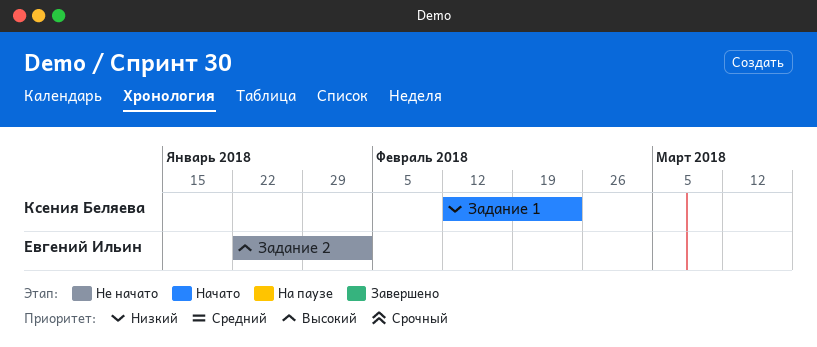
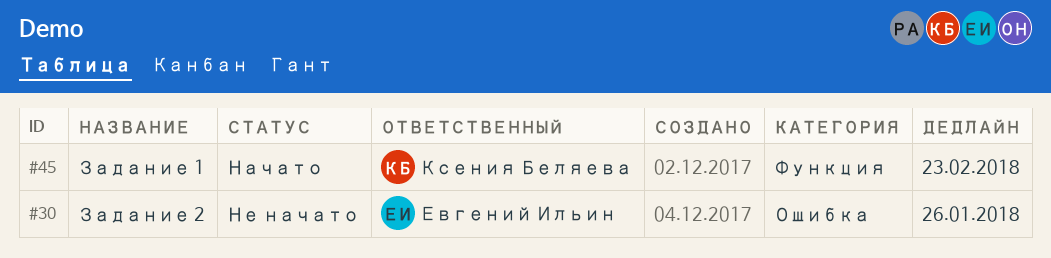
Задание 2, due: Feb 2 -> Jan 26

